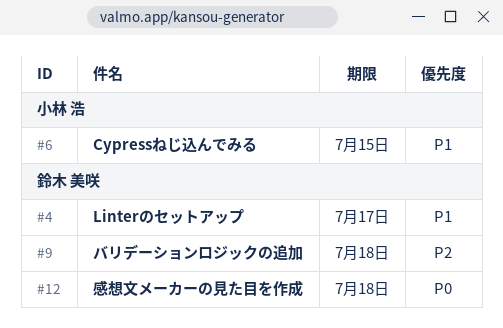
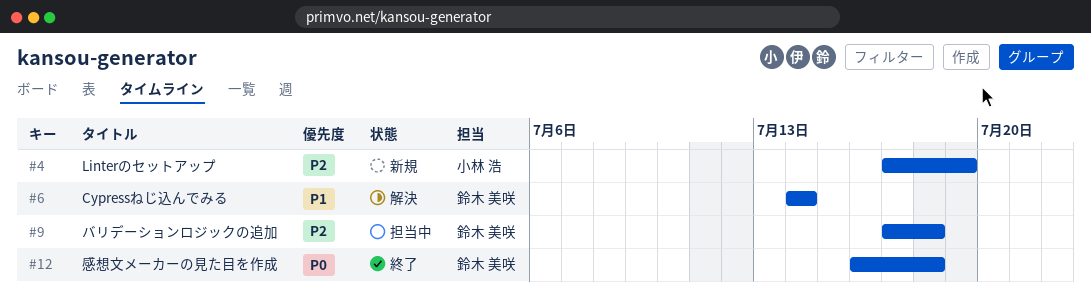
#4, owner: 鈴木 美咲 -> 小林 浩
#4, priority: P1 -> P2
#4, due: Jul 17 -> Jul 19
#6, owner: 小林 浩 -> 鈴木 美咲
#6, due: Jul 15 -> Jul 14

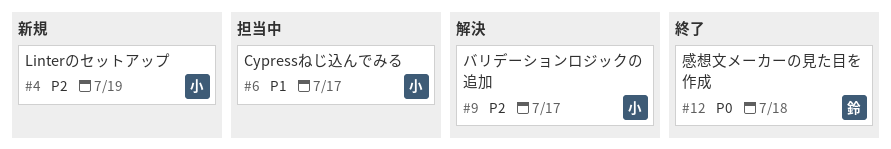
#6, status: 解決 -> 担当中
#6, owner: 鈴木 美咲 -> 小林 浩
#6, due: Jul 14 -> Jul 17
#9, status: 担当中 -> 解決
#9, owner: 鈴木 美咲 -> 小林 浩
#9, due: Jul 18 -> Jul 17

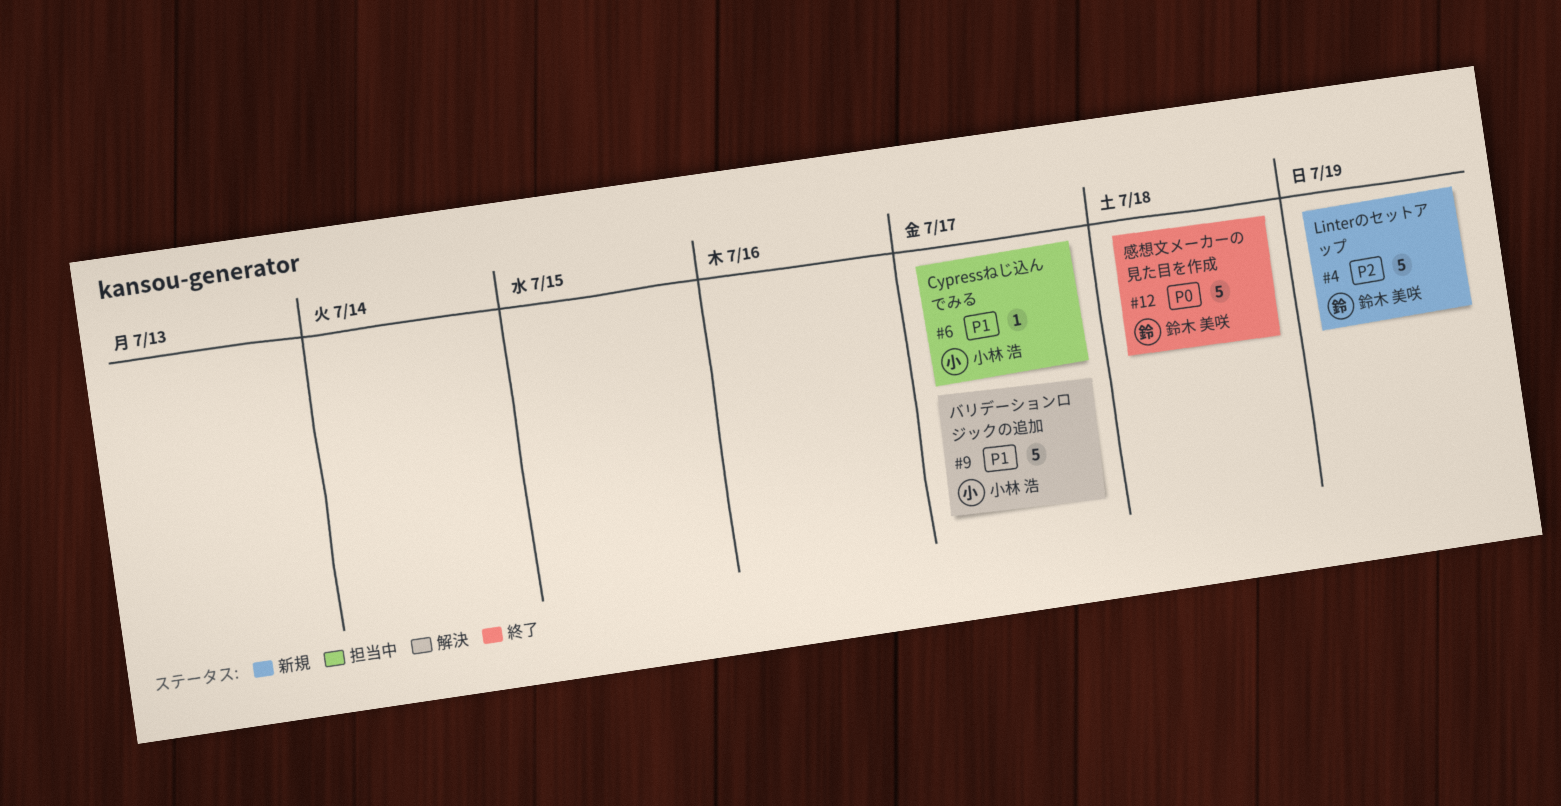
#4, owner: 小林 浩 -> 鈴木 美咲
#9, priority: P2 -> P1

